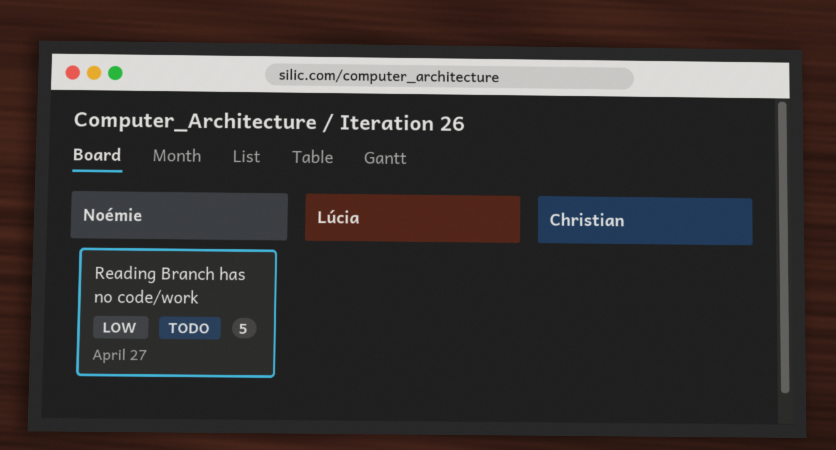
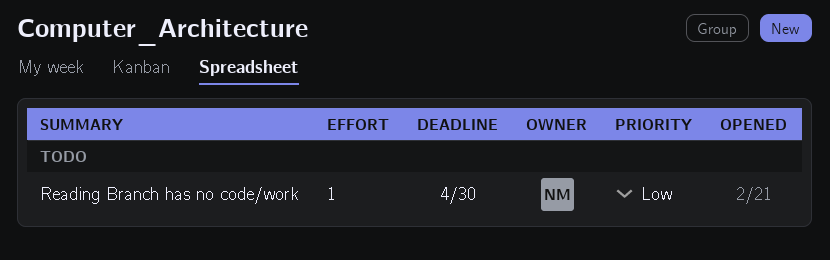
Reading Branch has no code/work, estimate: 5 -> 1
Reading Branch has no code/work, due: Apr 27 -> Apr 30

